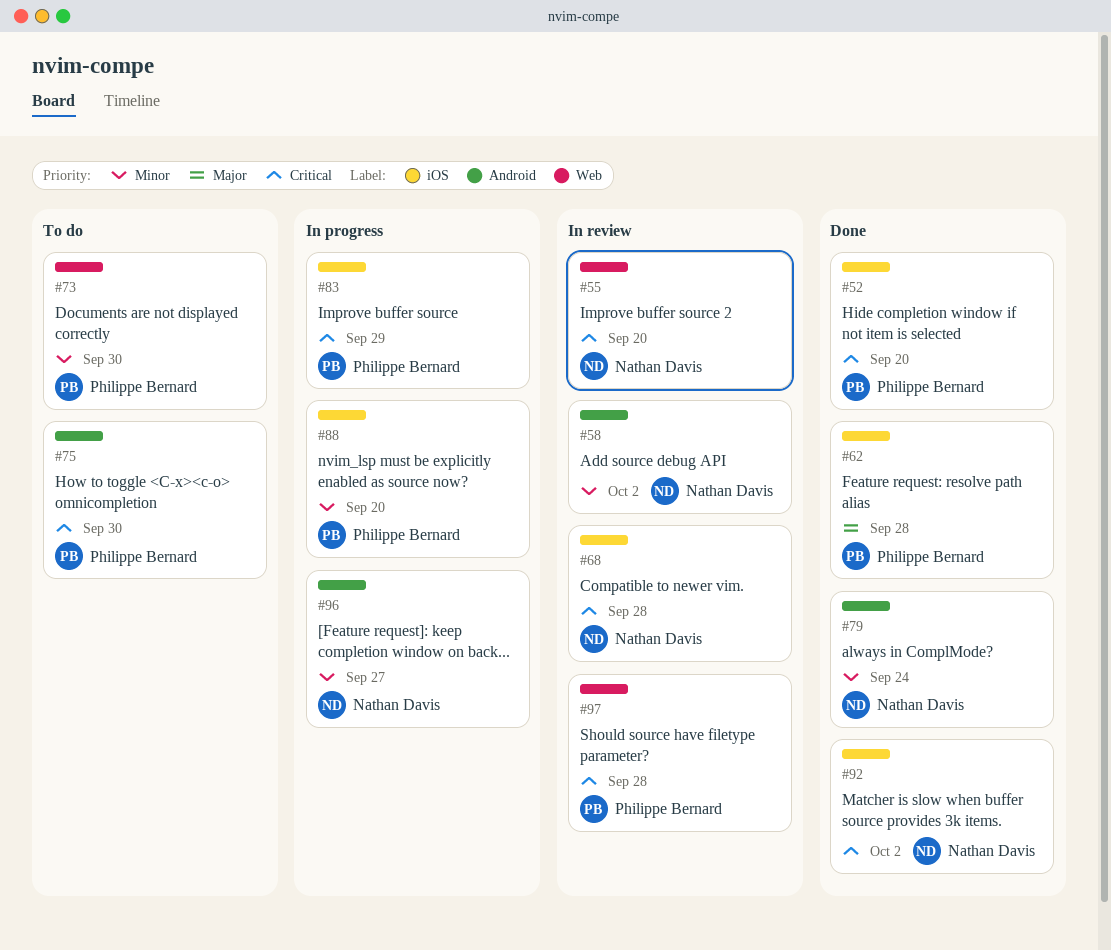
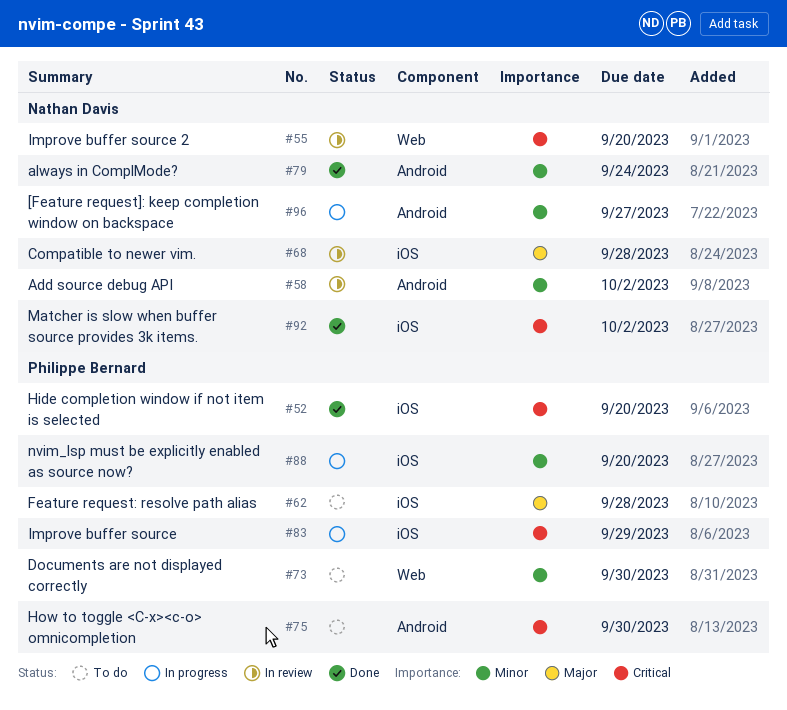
#62, status: Done -> To do
#68, priority: Critical -> Major
#97: present -> none

